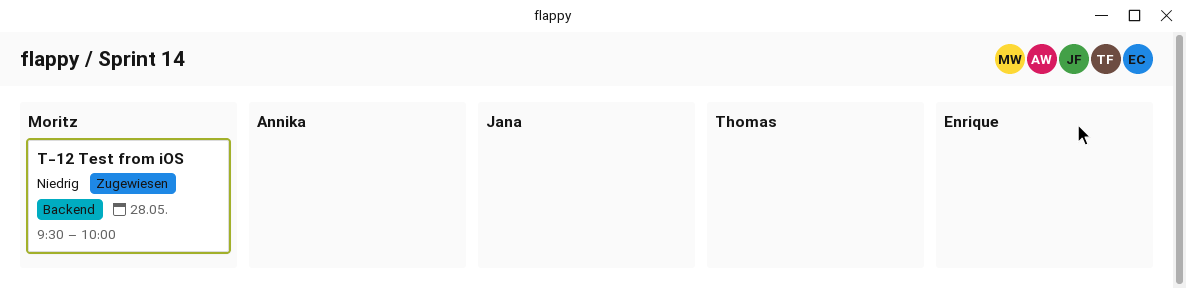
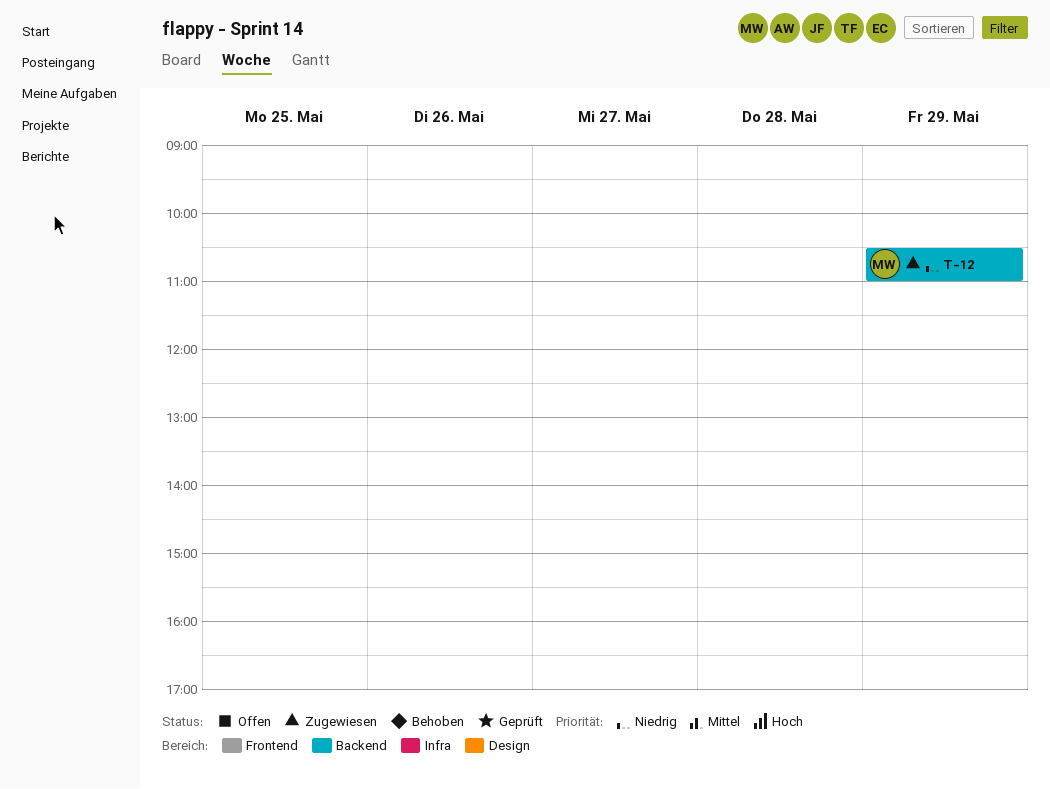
T-12, day: May 28 -> May 29
T-12, begins: 09:30 -> 10:30
T-12, ends: 10:00 -> 11:00

